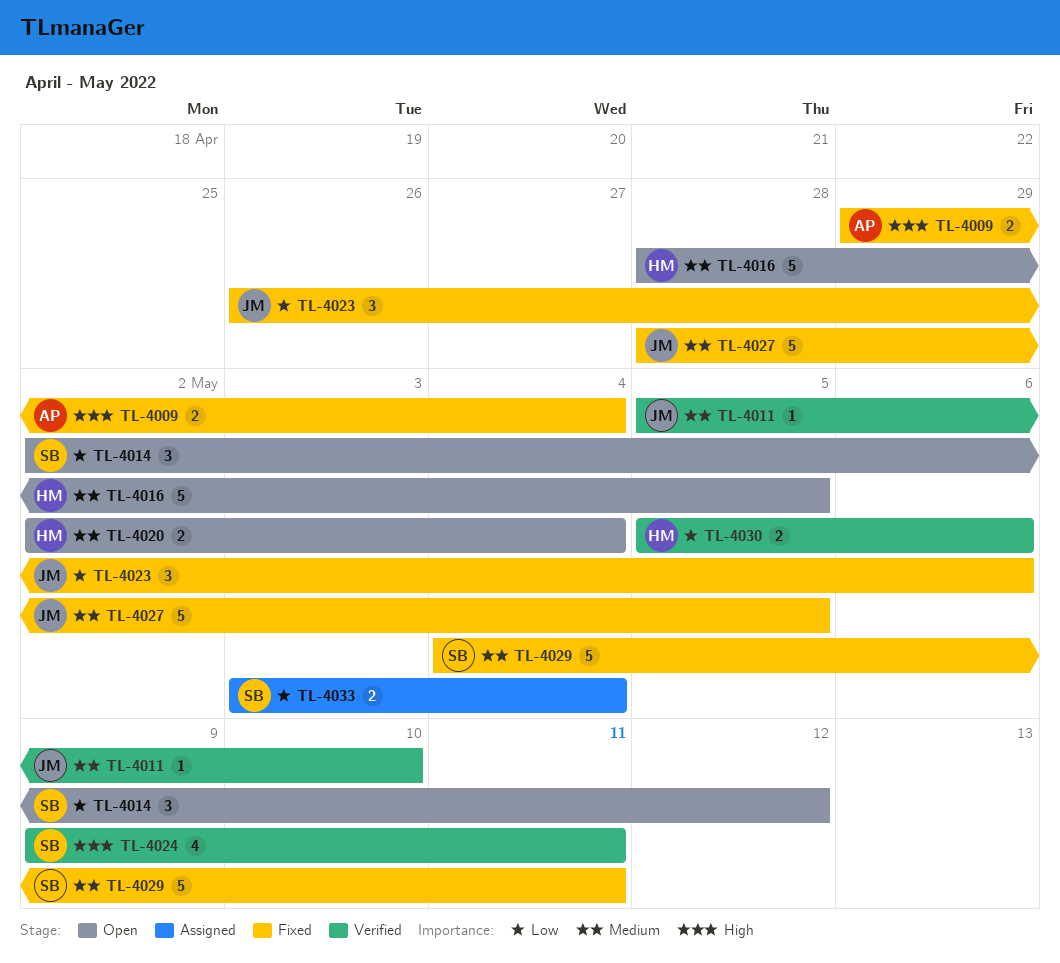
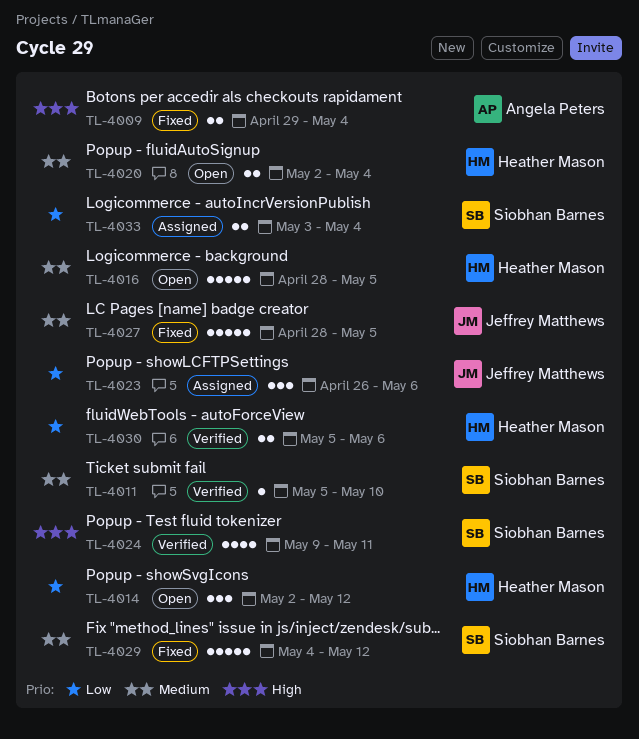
TL-4011, owner: Jeffrey Matthews -> Siobhan Barnes
TL-4014, owner: Siobhan Barnes -> Heather Mason
TL-4023, status: Fixed -> Assigned
TL-4029, due: May 11 -> May 12

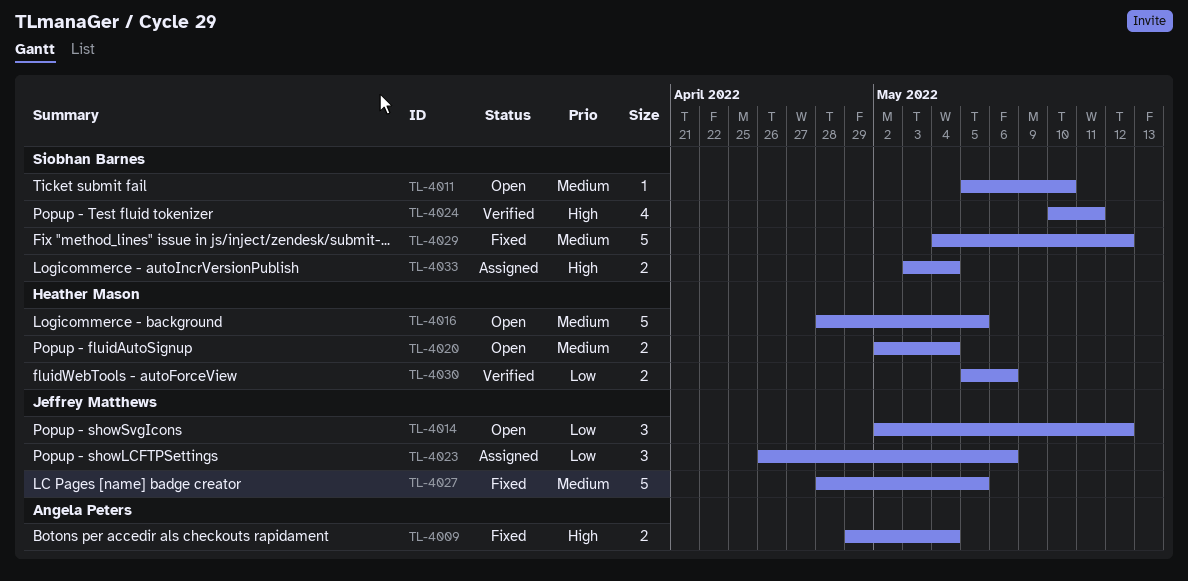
TL-4011, status: Verified -> Open
TL-4014, owner: Heather Mason -> Jeffrey Matthews
TL-4024, start: May 9 -> May 10
TL-4033, priority: Low -> High

